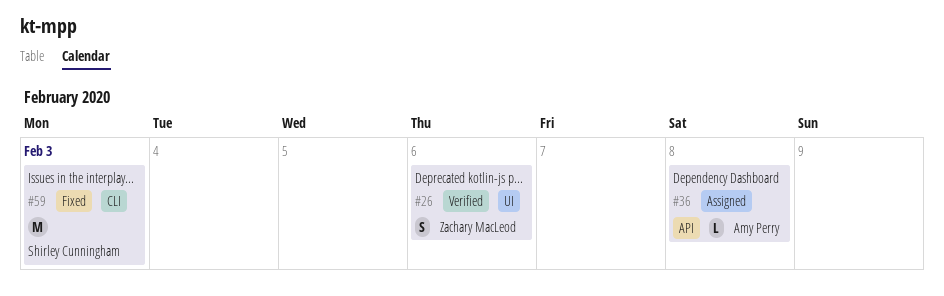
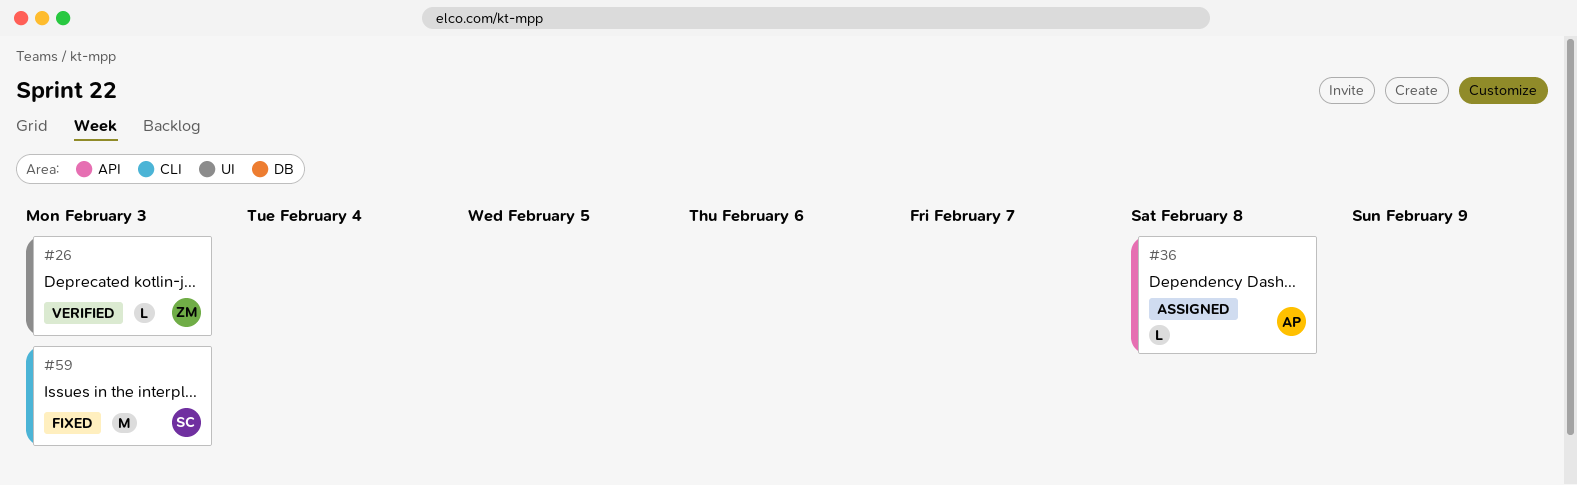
#26, estimate: S -> L
#26, due: Feb 6 -> Feb 3

